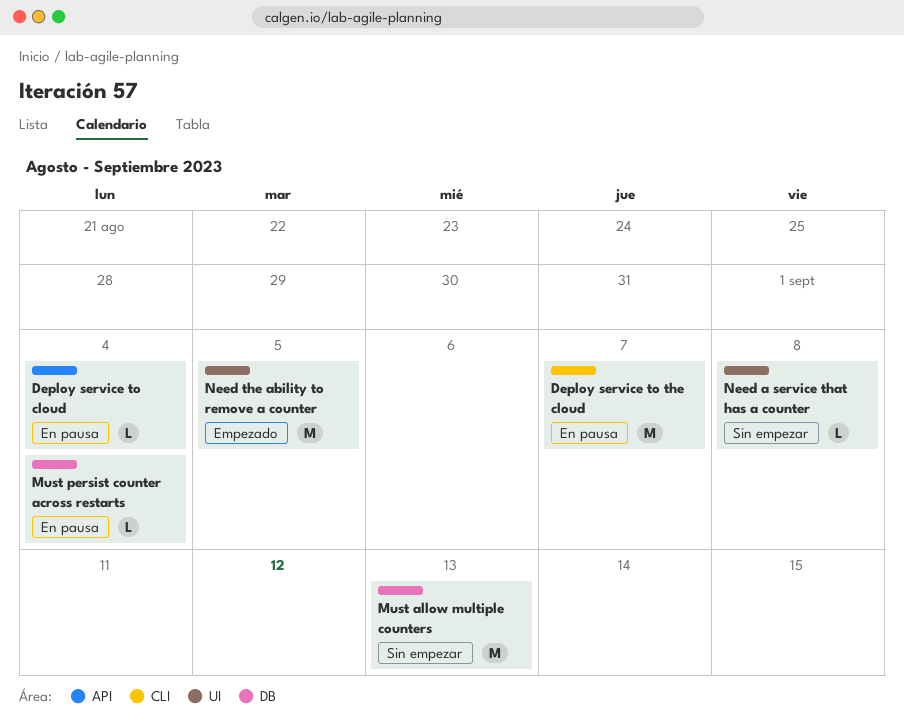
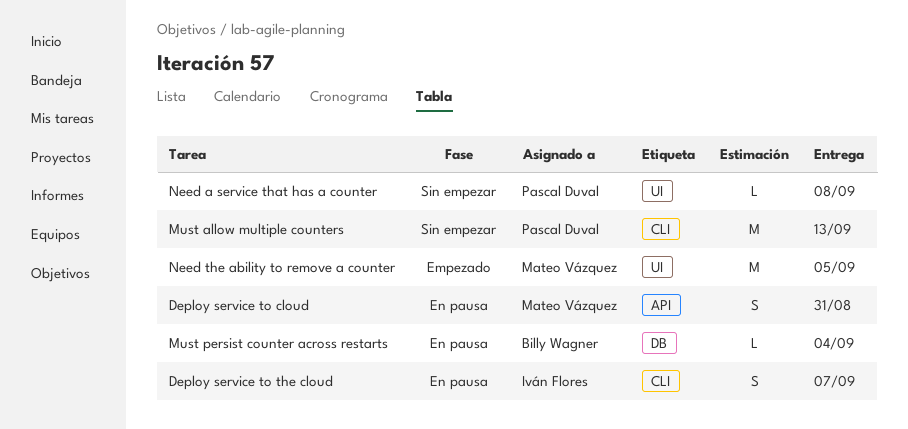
Deploy service to cloud, estimate: L -> S
Deploy service to cloud, due: Sep 4 -> Aug 31
Deploy service to the cloud, estimate: M -> S
Must allow multiple counters, label: DB -> CLI

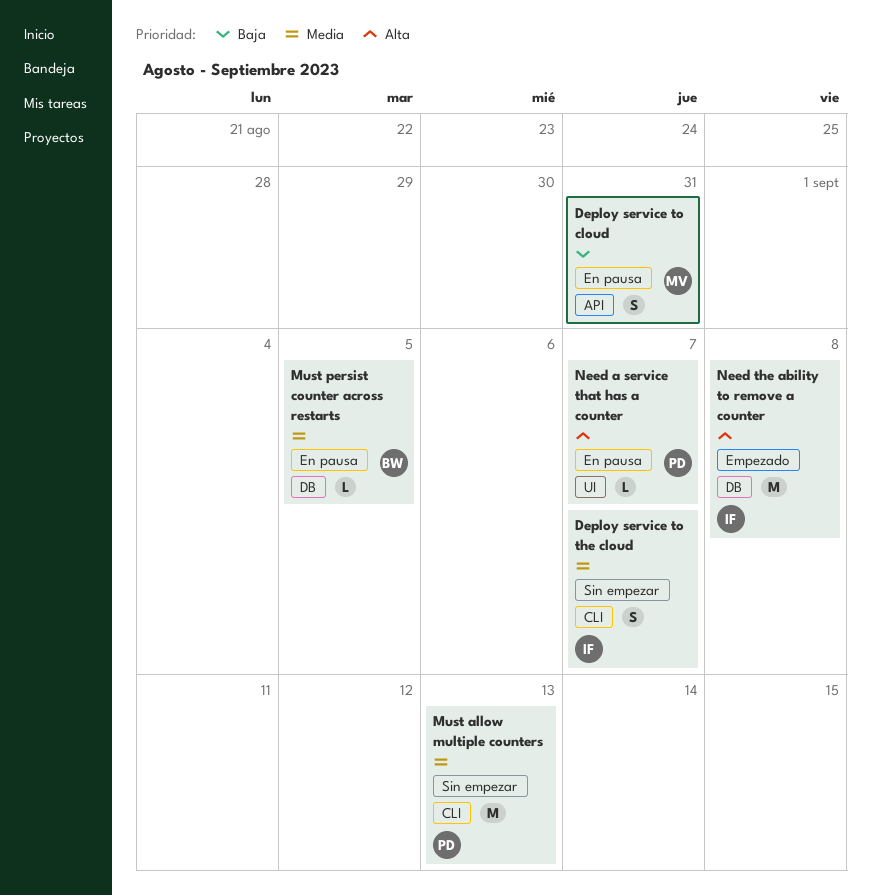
Deploy service to the cloud, status: En pausa -> Sin empezar
Must persist counter across restarts, due: Sep 4 -> Sep 5
Need a service that has a counter, status: Sin empezar -> En pausa
Need a service that has a counter, due: Sep 8 -> Sep 7
Need the ability to remove a counter, owner: Mateo Vázquez -> Iván Flores
Need the ability to remove a counter, label: UI -> DB
Need the ability to remove a counter, due: Sep 5 -> Sep 8

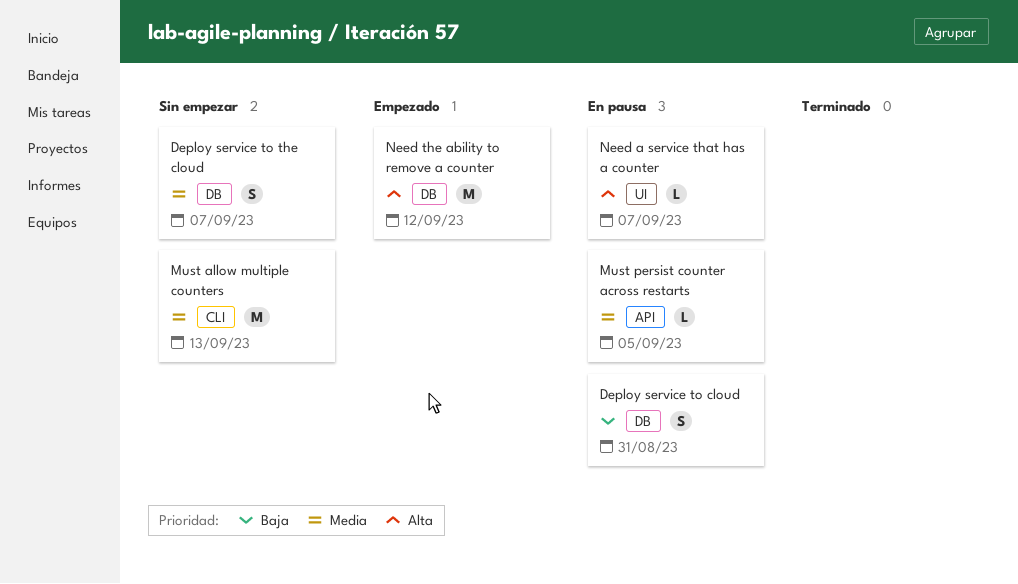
Deploy service to cloud, label: API -> DB
Deploy service to the cloud, label: CLI -> DB
Must persist counter across restarts, label: DB -> API
Need the ability to remove a counter, due: Sep 8 -> Sep 12

